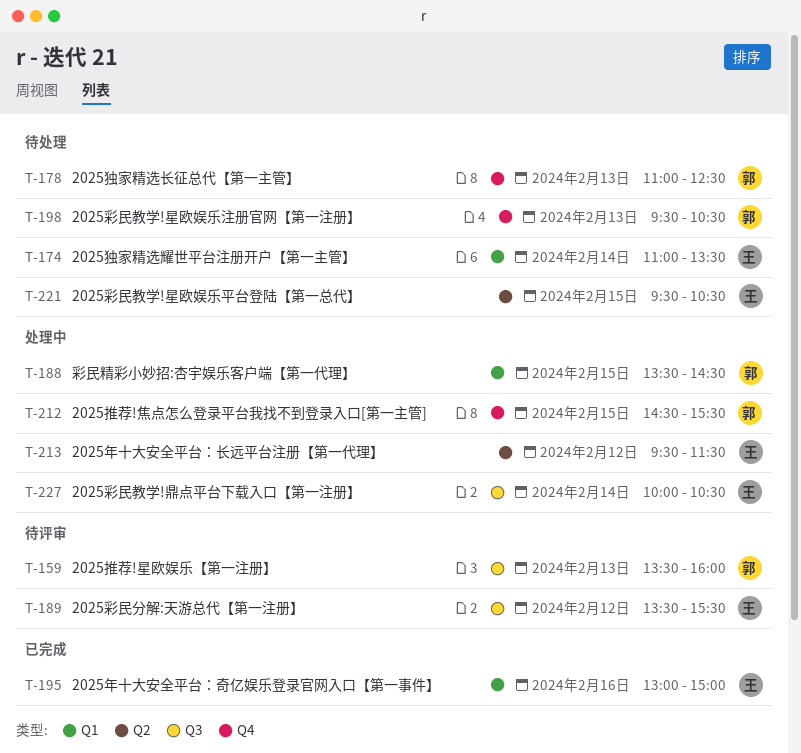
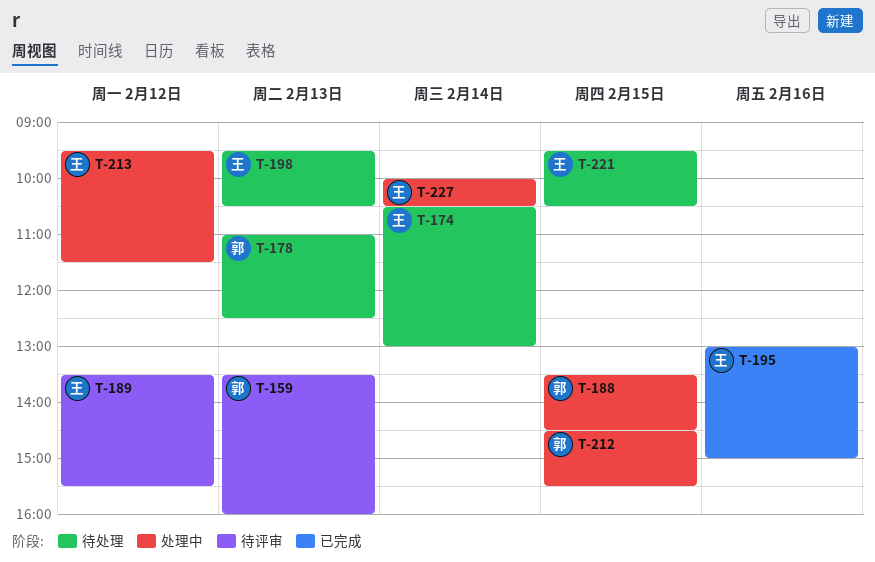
T-174, begins: 11:00 -> 10:30
T-174, ends: 13:30 -> 13:00
T-198, owner: 郭 -> 王

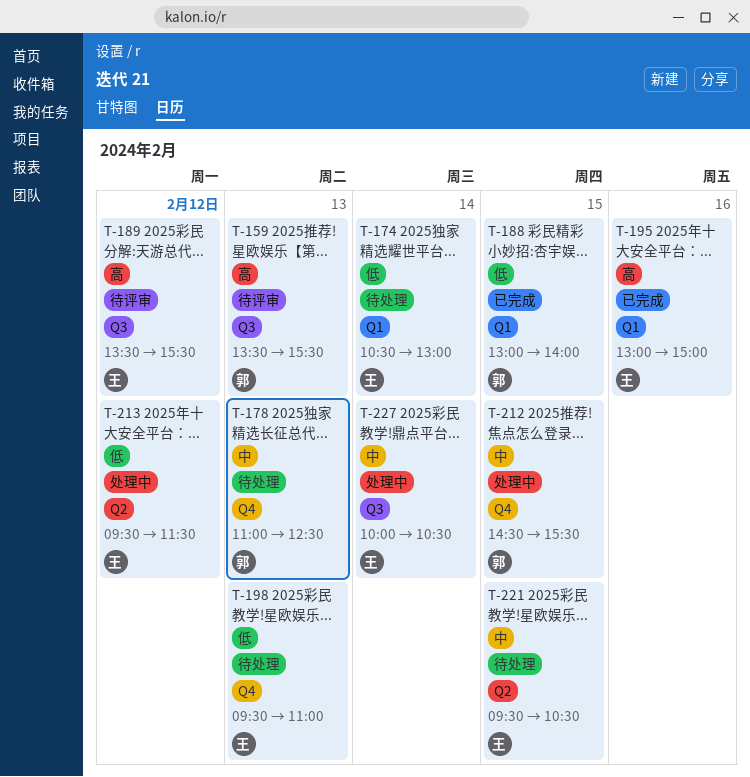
T-159, ends: 16:00 -> 15:30
T-188, status: 处理中 -> 已完成
T-188, begins: 13:30 -> 13:00
T-188, ends: 14:30 -> 14:00
T-198, ends: 10:30 -> 11:00

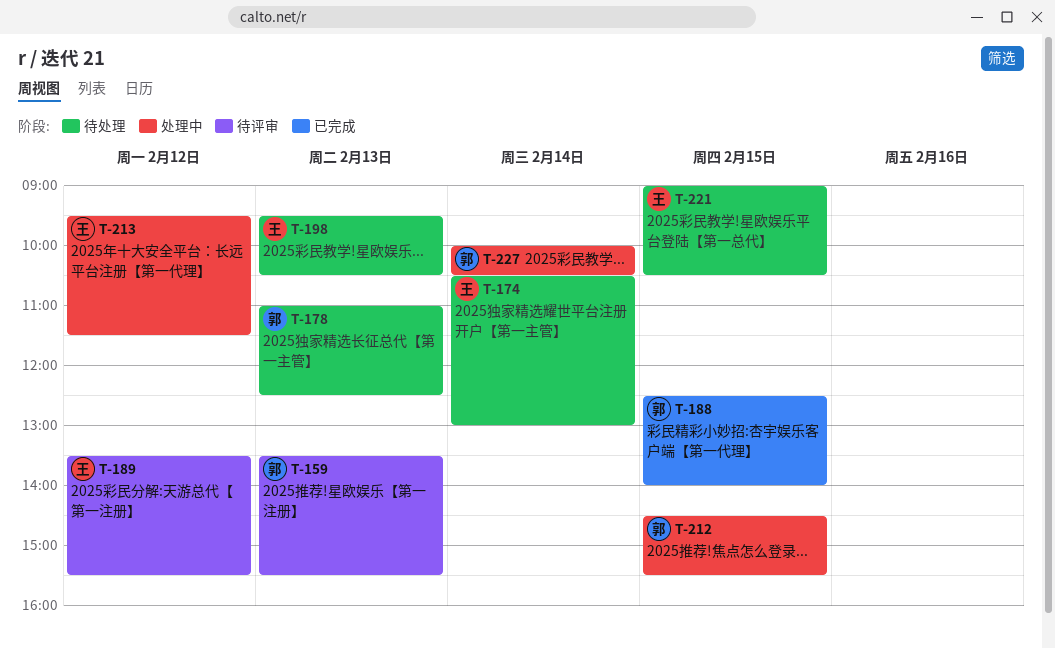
T-188, begins: 13:00 -> 12:30
T-195: present -> none
T-198, ends: 11:00 -> 10:30
T-221, begins: 09:30 -> 09:00
T-227, owner: 王 -> 郭

